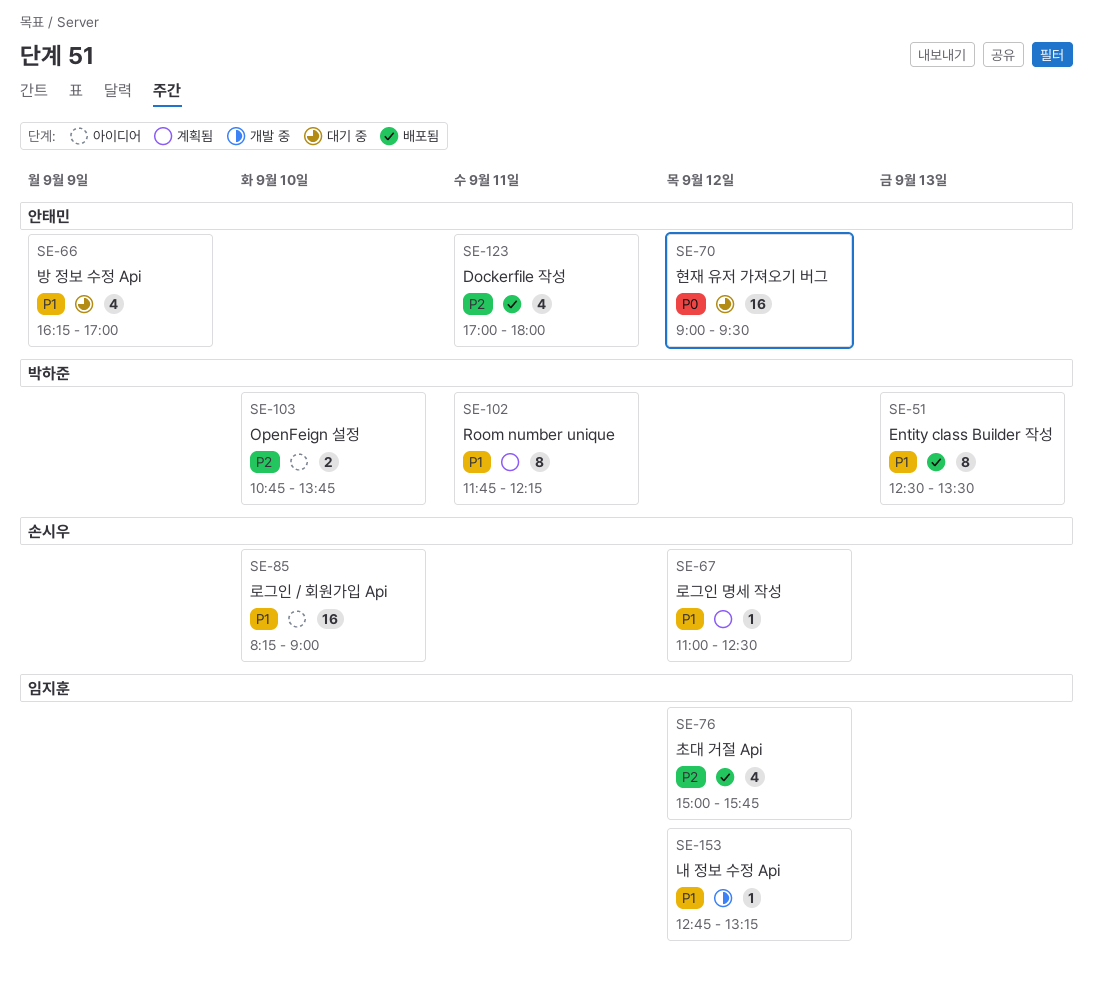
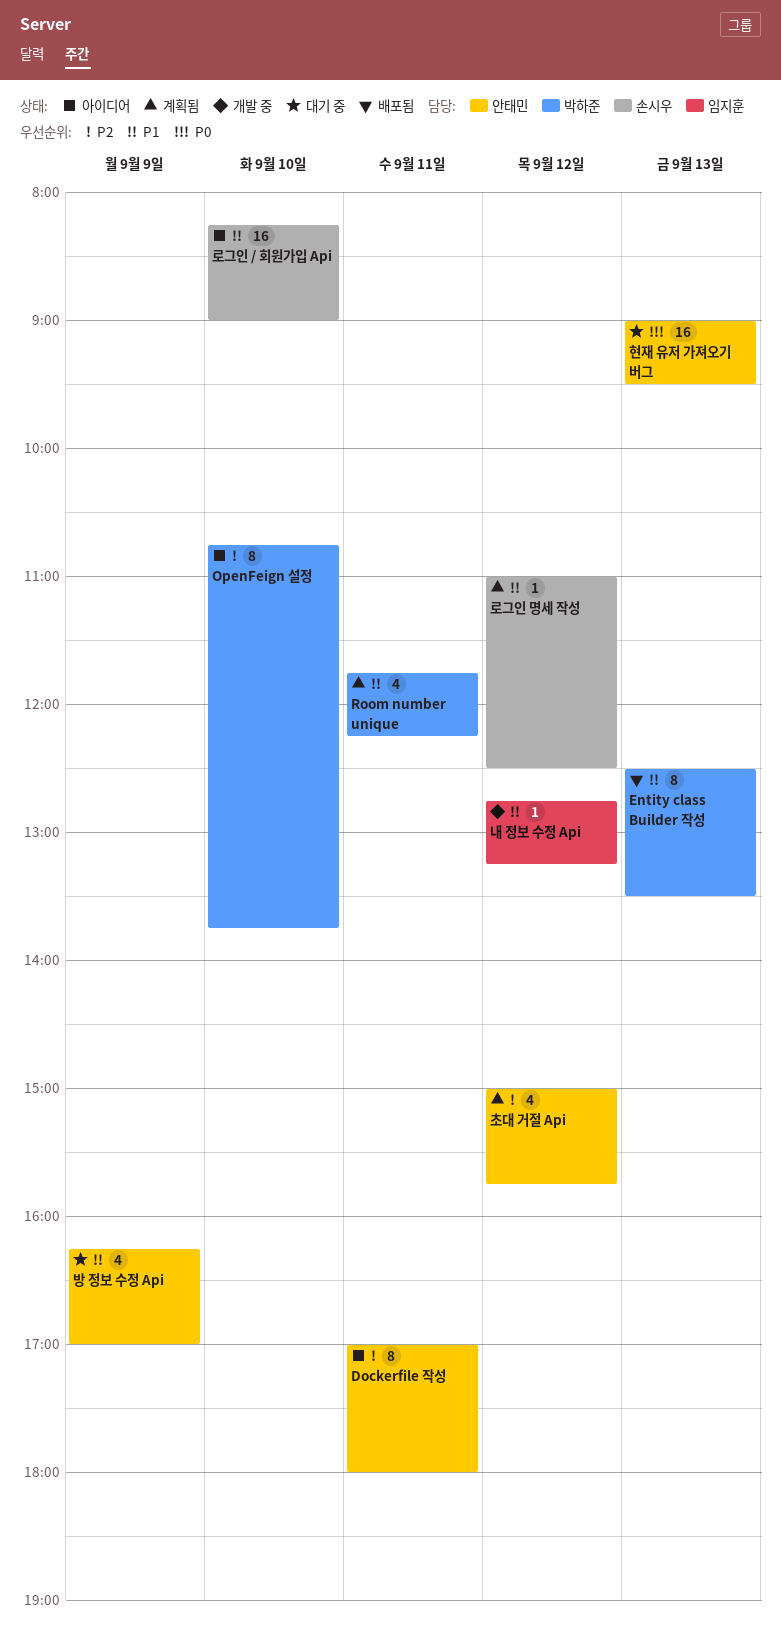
Dockerfile 작성, status: 배포됨 -> 아이디어
Dockerfile 작성, estimate: 4 -> 8
OpenFeign 설정, estimate: 2 -> 8
Room number unique, estimate: 8 -> 4
초대 거절 Api, status: 배포됨 -> 계획됨
초대 거절 Api, owner: 임지훈 -> 안태민
현재 유저 가져오기 버그, day: Sep 12 -> Sep 13

